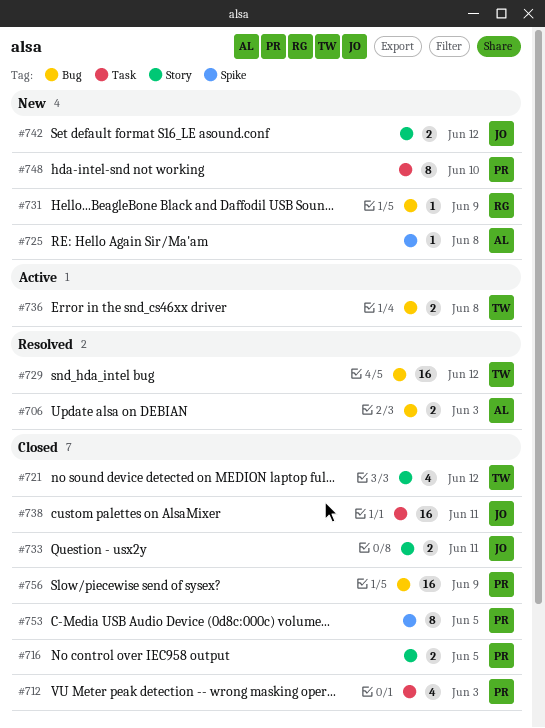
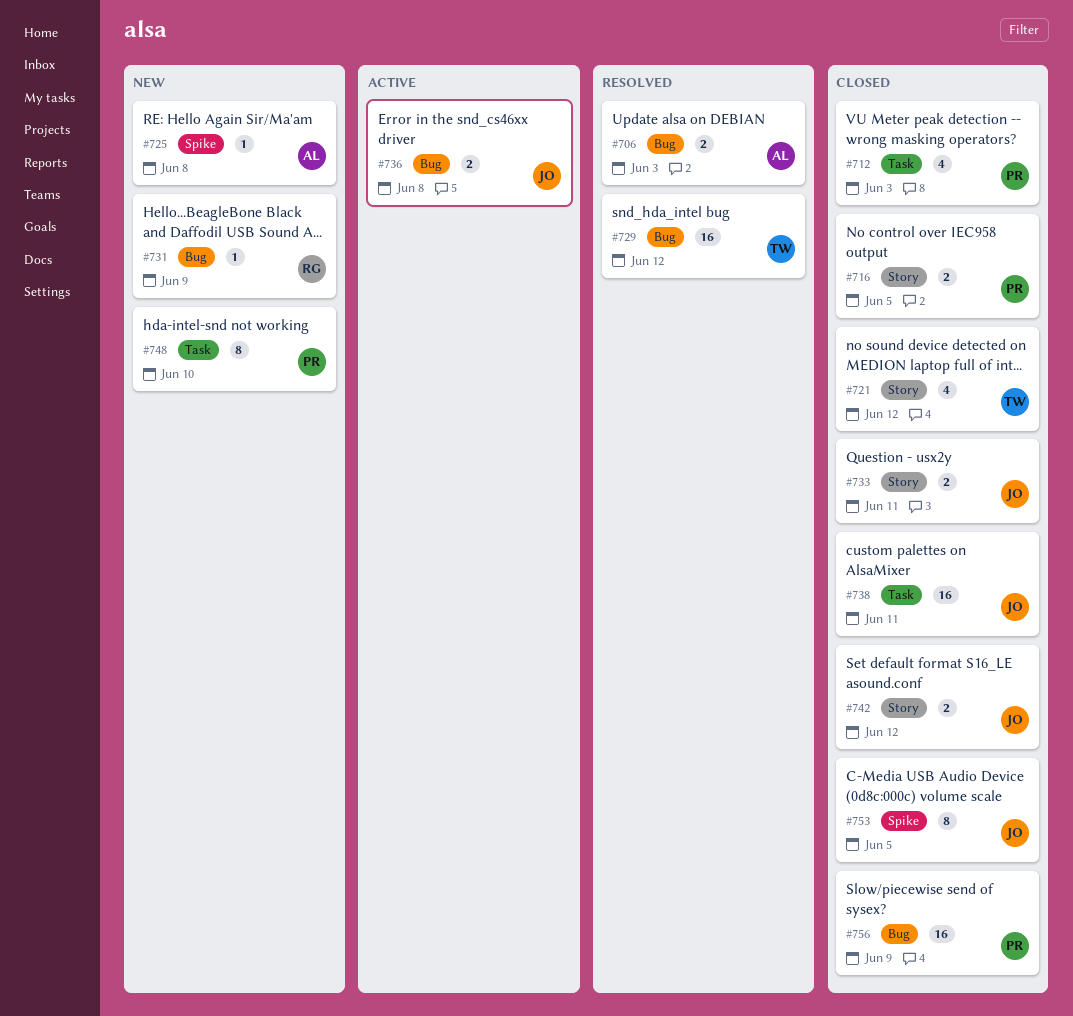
#736, owner: TW -> JO
#742, status: New -> Closed
#753, owner: PR -> JO

